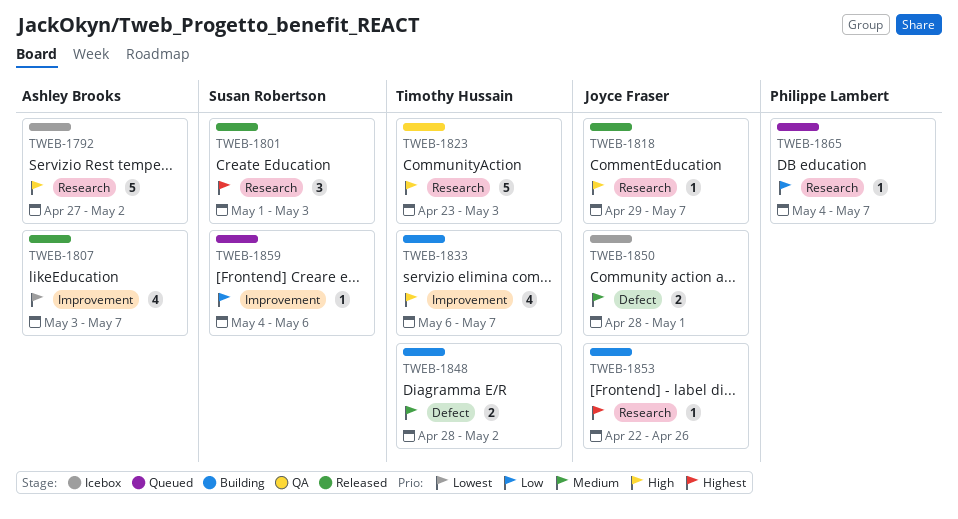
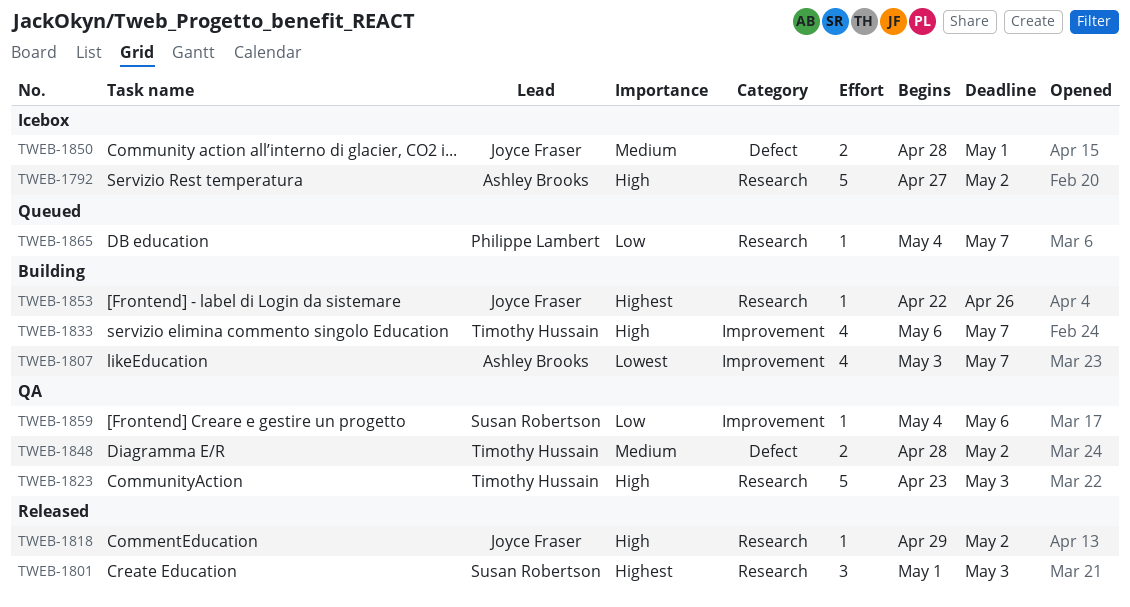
TWEB-1807, status: Released -> Building
TWEB-1818, due: May 7 -> May 2
TWEB-1848, status: Building -> QA
TWEB-1859, status: Queued -> QA

